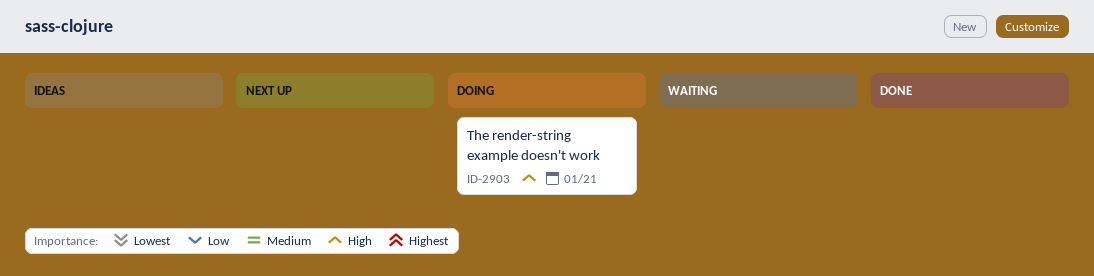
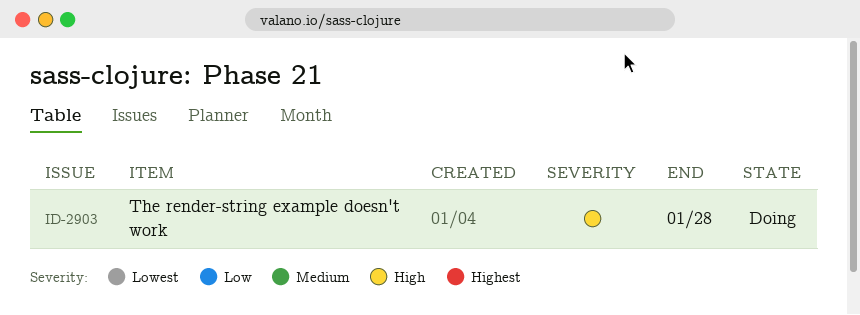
ID-2903, due: Jan 21 -> Jan 28

